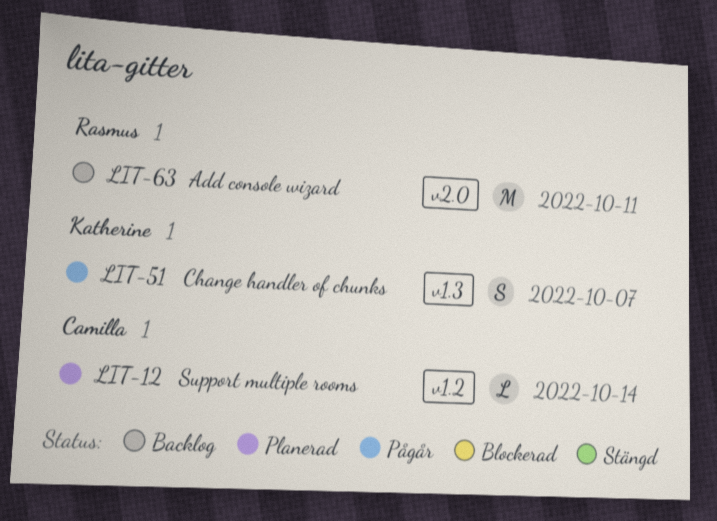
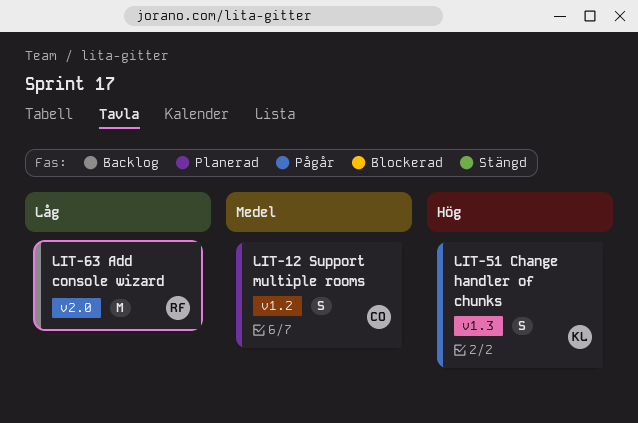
LIT-12, estimate: L -> S

